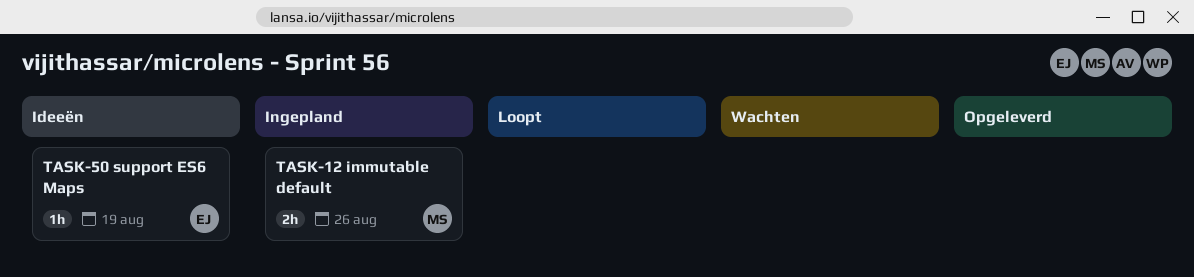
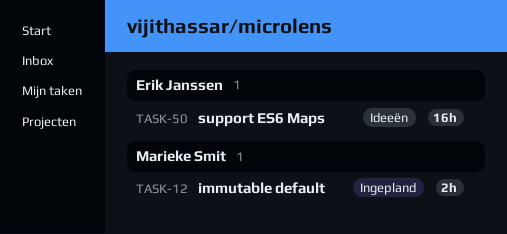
TASK-50, estimate: 1h -> 16h

